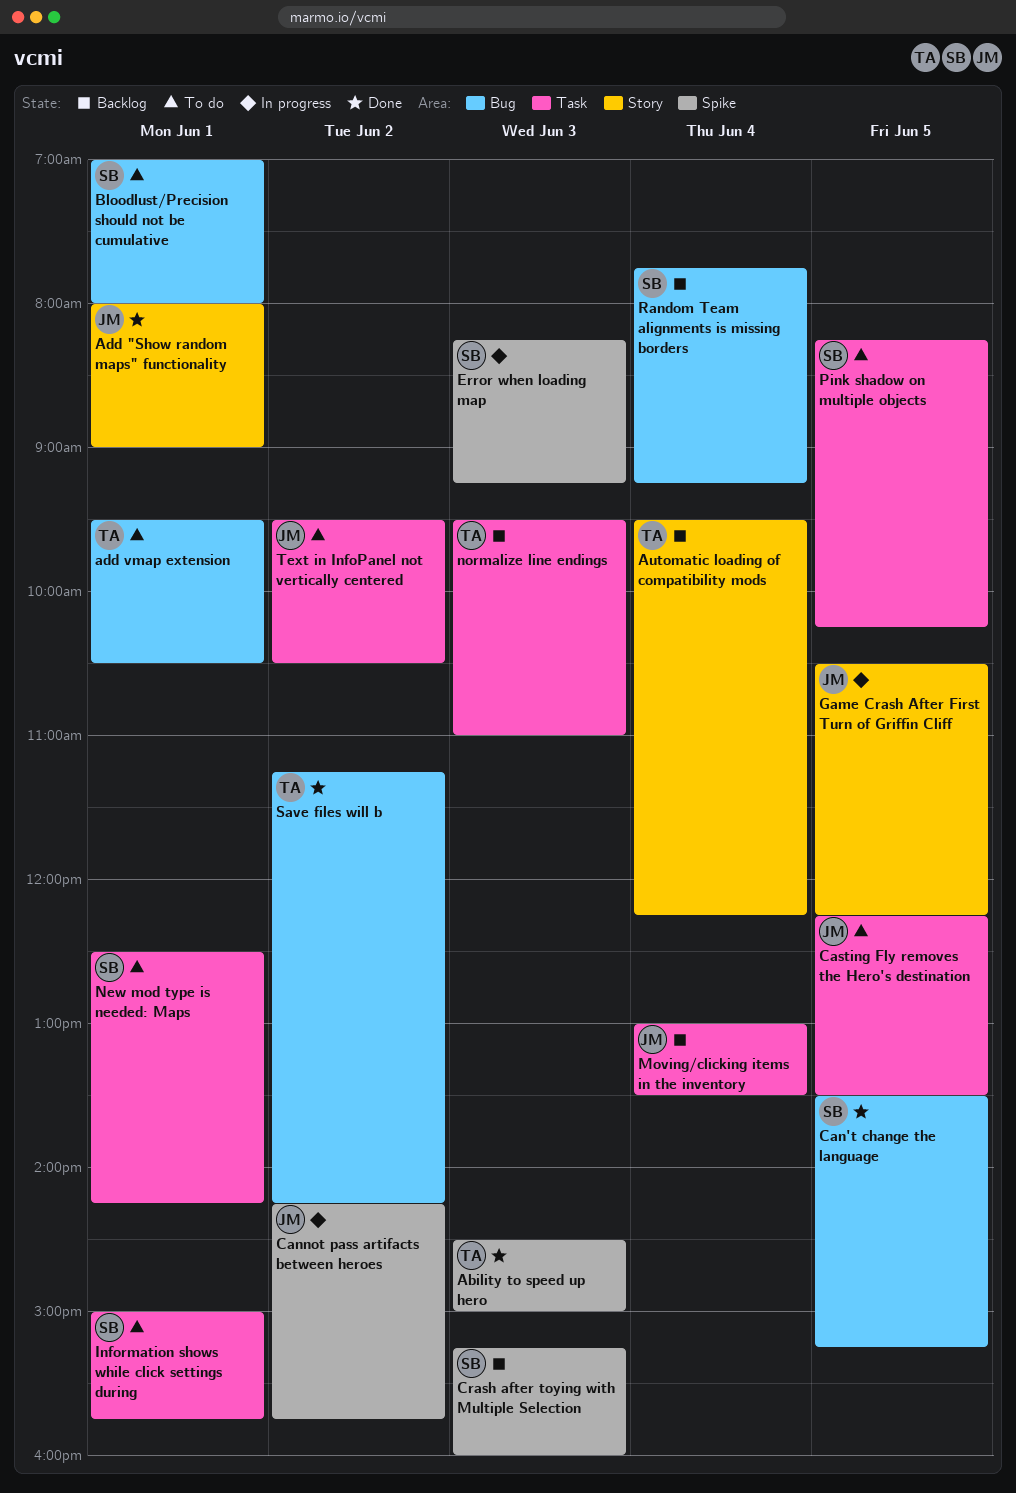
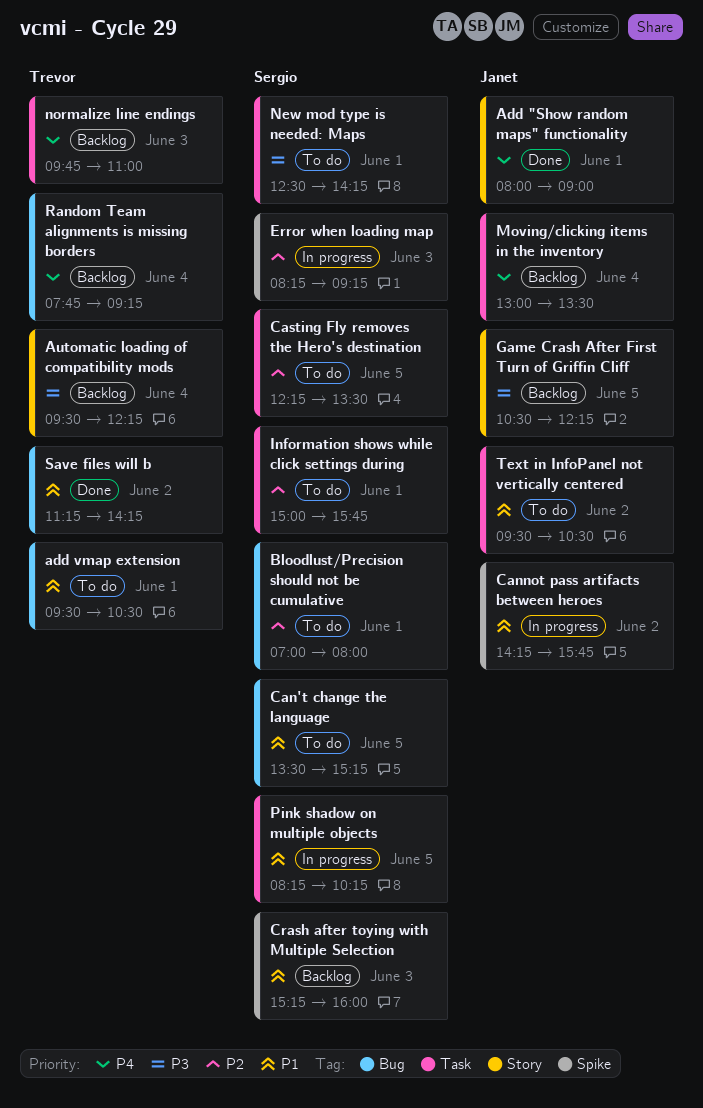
Ability to speed up hero: present -> none
Can't change the language, status: Done -> To do
Casting Fly removes the Hero's destination, owner: Janet -> Sergio
Game Crash After First Turn of Griffin Cliff, status: In progress -> Backlog
normalize line endings, begins: 09:30 -> 09:45
Pink shadow on multiple objects, status: To do -> In progress
Random Team alignments is missing borders, owner: Sergio -> Trevor

